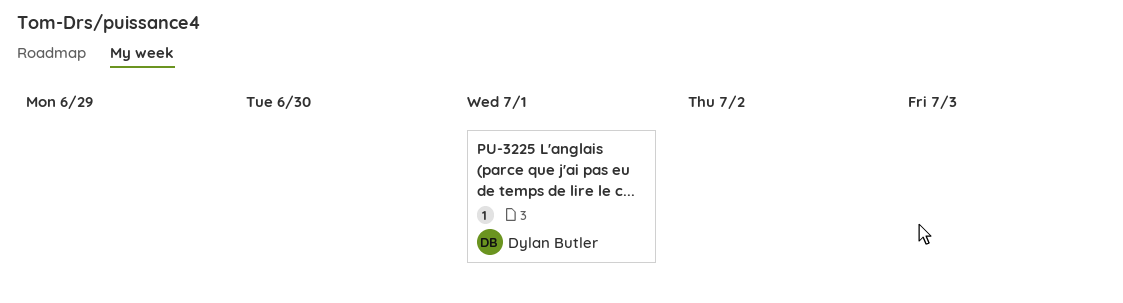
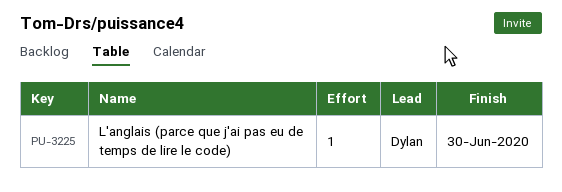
PU-3225, due: Jul 1 -> Jun 30

